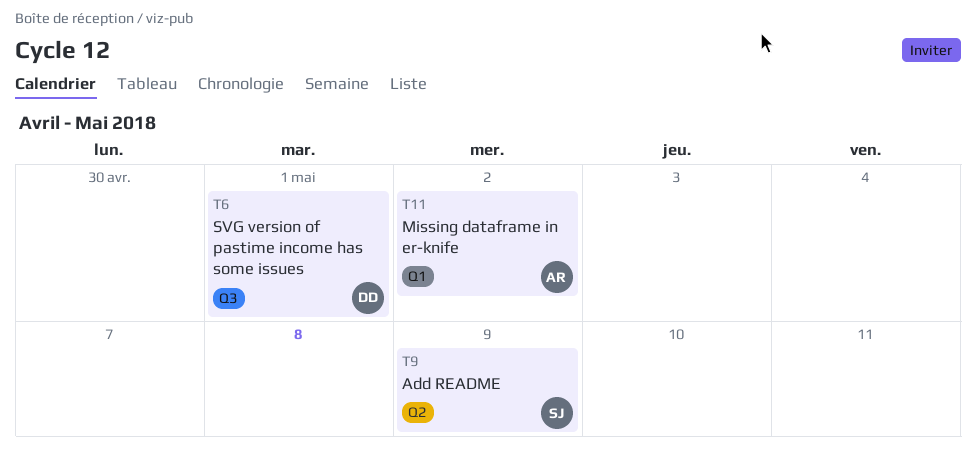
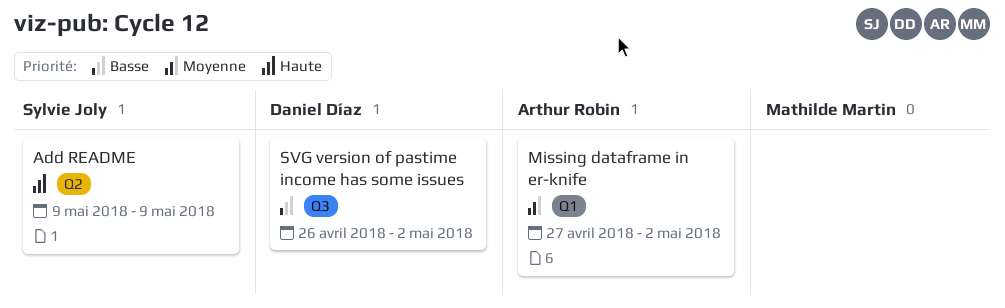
SVG version of pastime income has some issues, due: May 1 -> May 2

